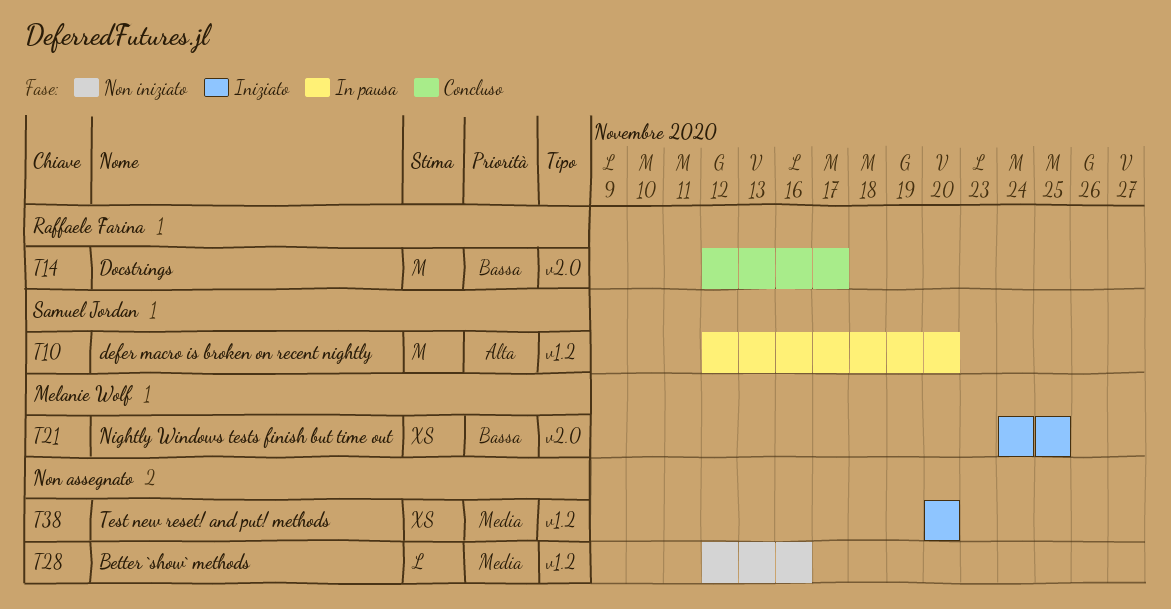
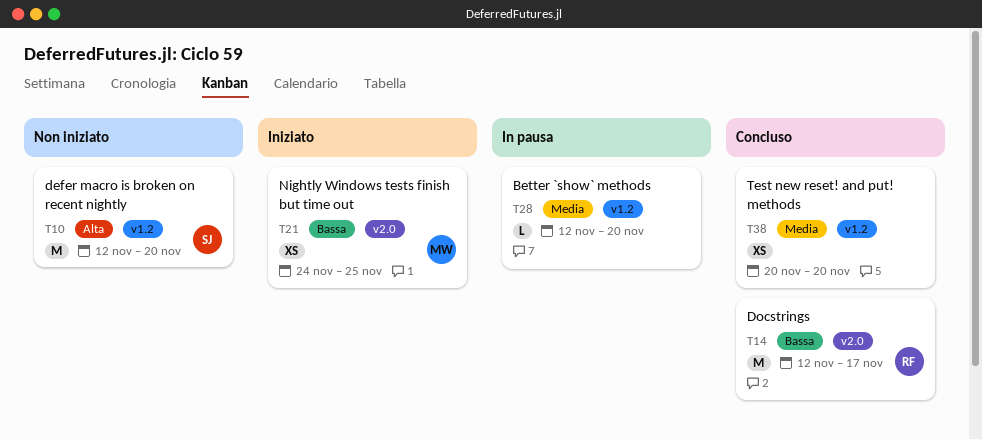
T10, status: In pausa -> Non iniziato
T28, status: Non iniziato -> In pausa
T28, due: Nov 16 -> Nov 20
T38, status: Iniziato -> Concluso

